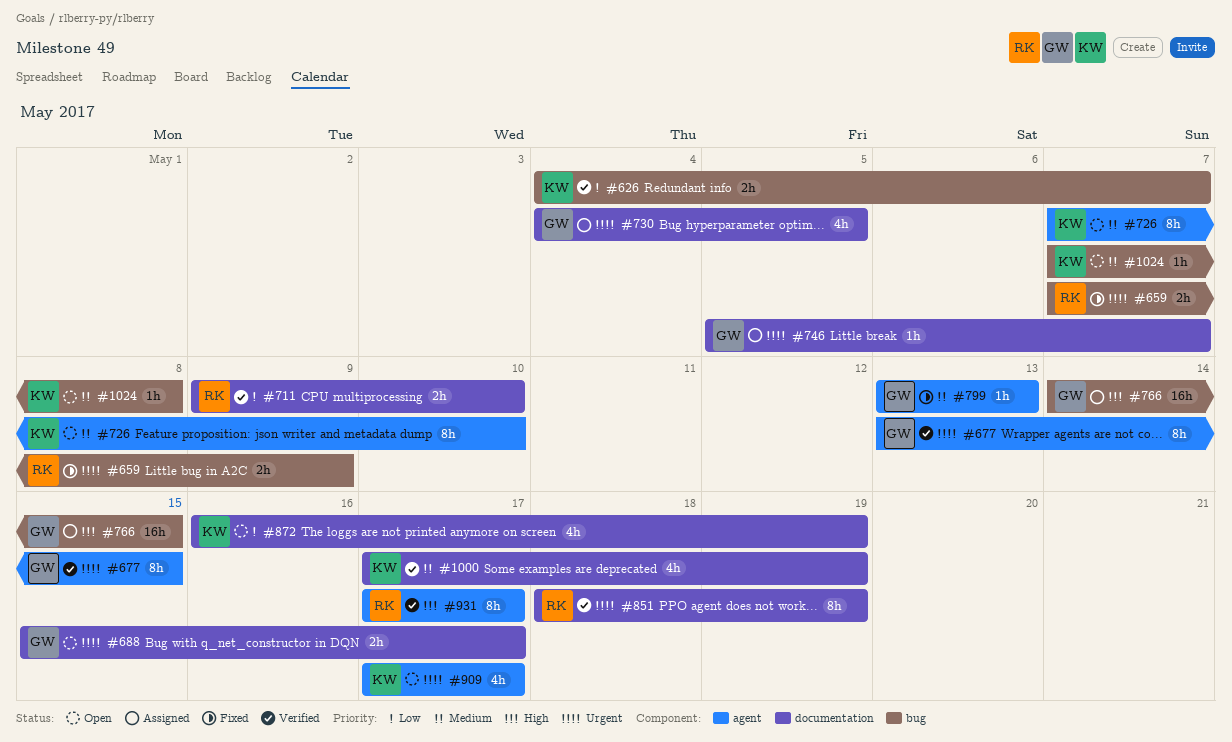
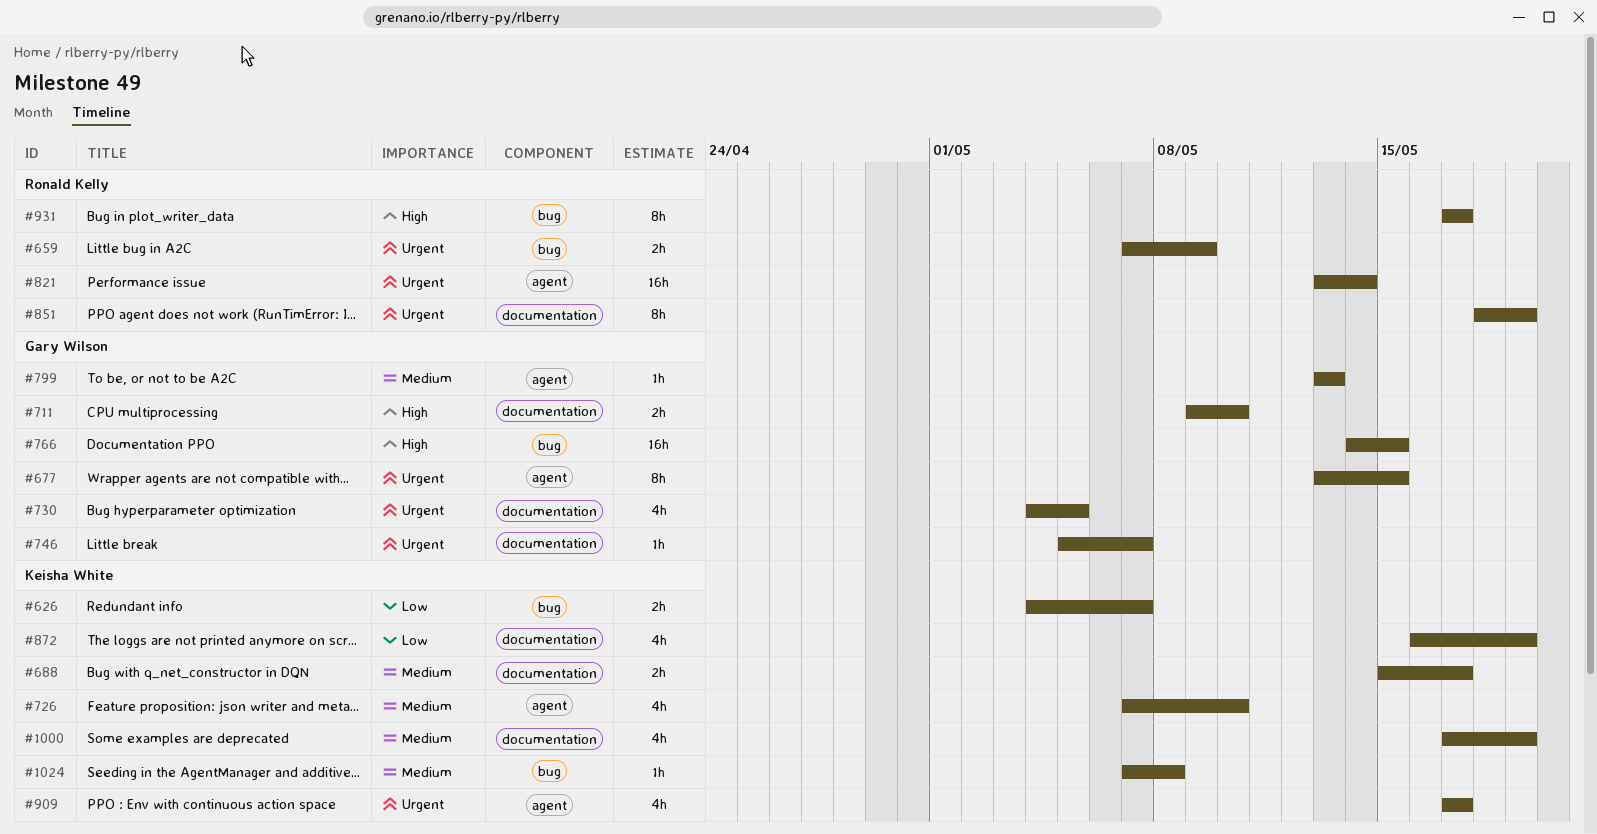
#688, owner: Gary Wilson -> Keisha White
#688, priority: Urgent -> Medium
#711, owner: Ronald Kelly -> Gary Wilson
#711, priority: Low -> High
#726, estimate: 8h -> 4h
#821: none -> present
#931, label: agent -> bug

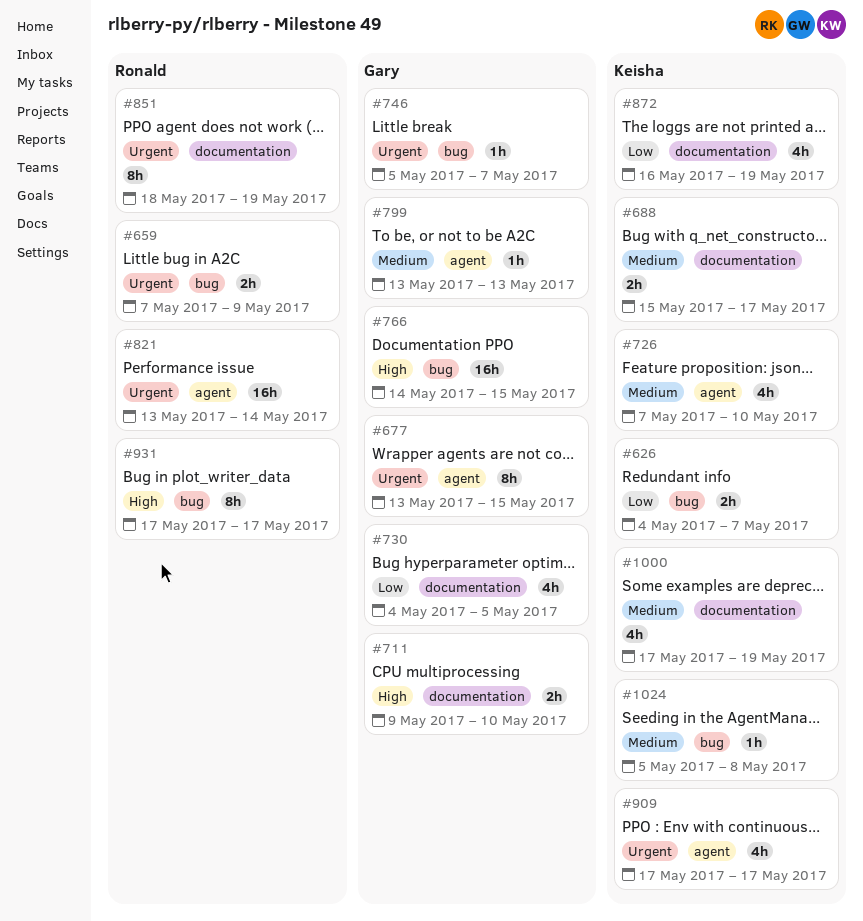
#730, priority: Urgent -> Low
#746, label: documentation -> bug
#1024, start: May 7 -> May 5

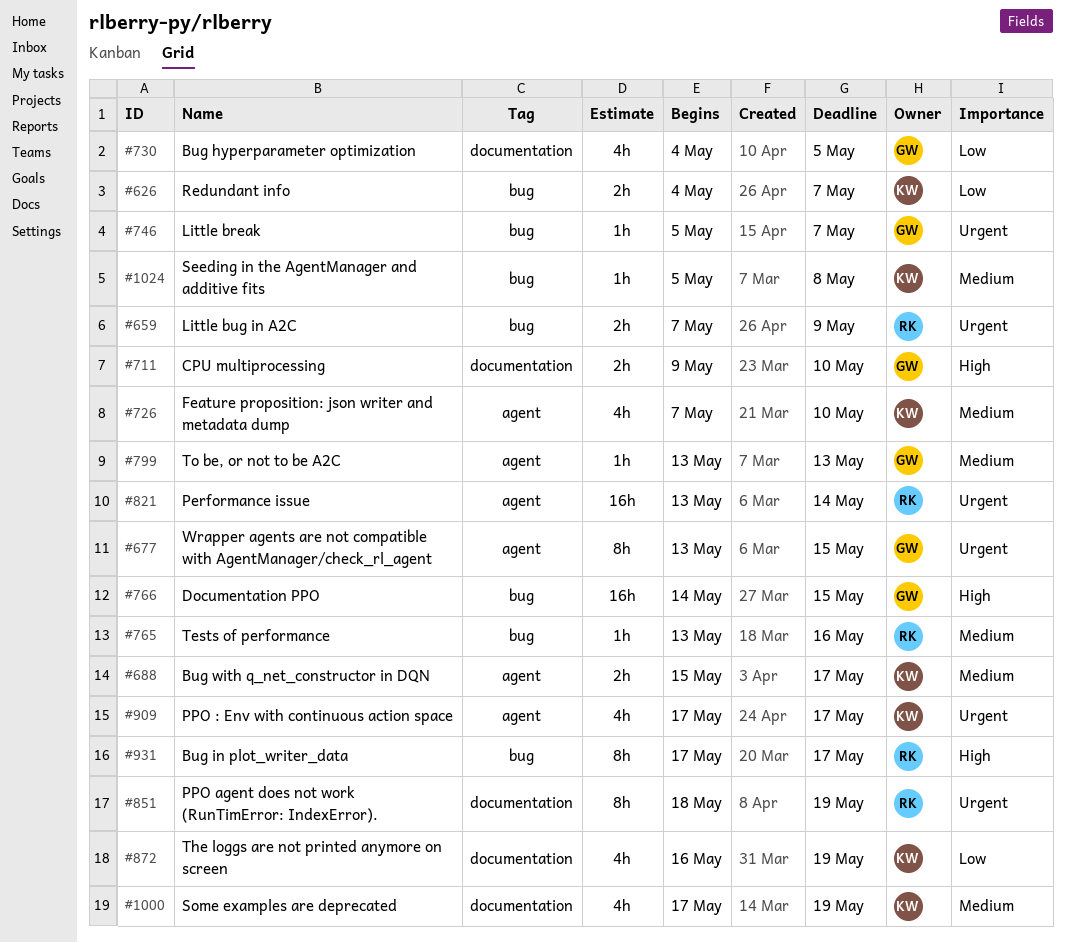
#688, label: documentation -> agent
#765: none -> present

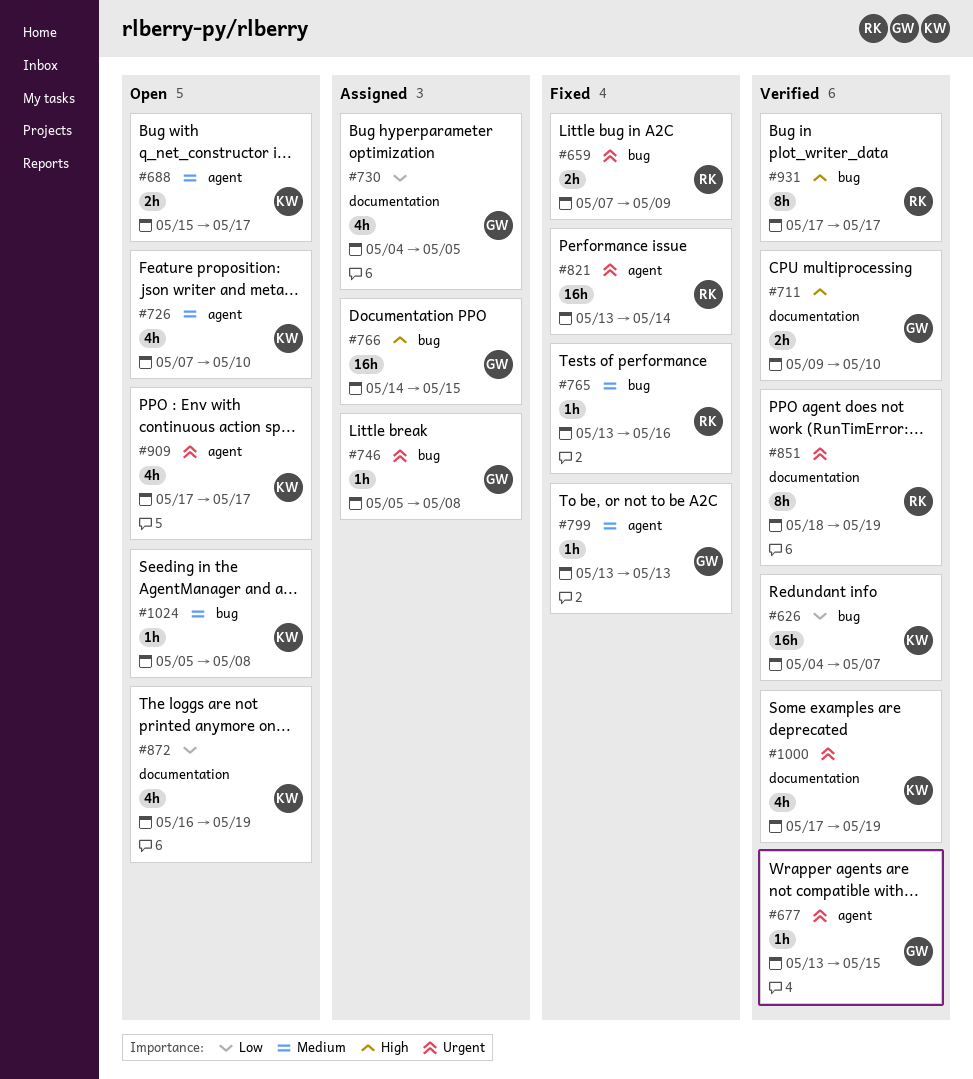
#626, estimate: 2h -> 16h
#677, estimate: 8h -> 1h
#746, due: May 7 -> May 8
#1000, priority: Medium -> Urgent

